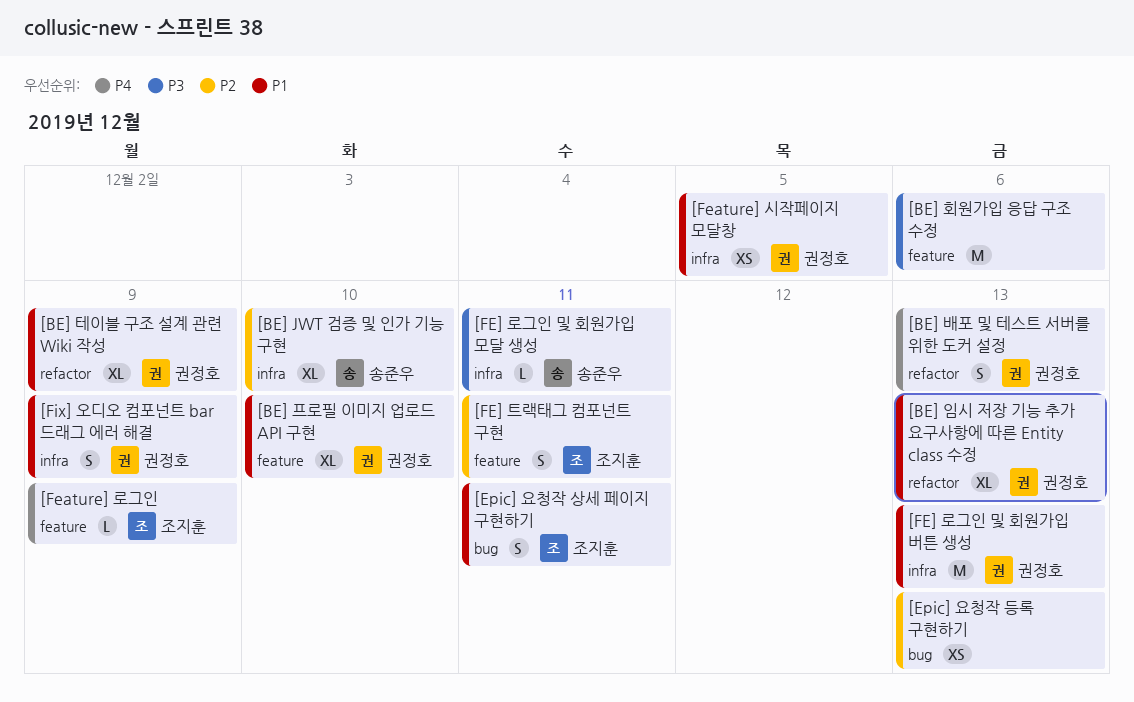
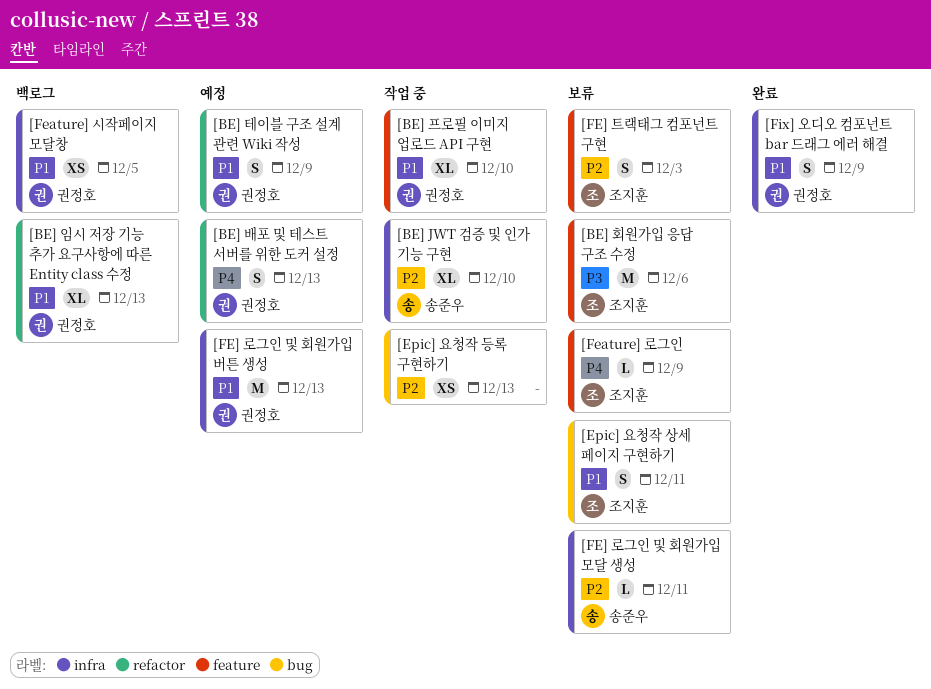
[BE] 테이블 구조 설계 관련 Wiki 작성, estimate: XL -> S
[BE] 회원가입 응답 구조 수정, owner: none -> 조지훈
[FE] 로그인 및 회원가입 모달 생성, priority: P3 -> P2
[FE] 트랙태그 컴포넌트 구현, due: Dec 11 -> Dec 3

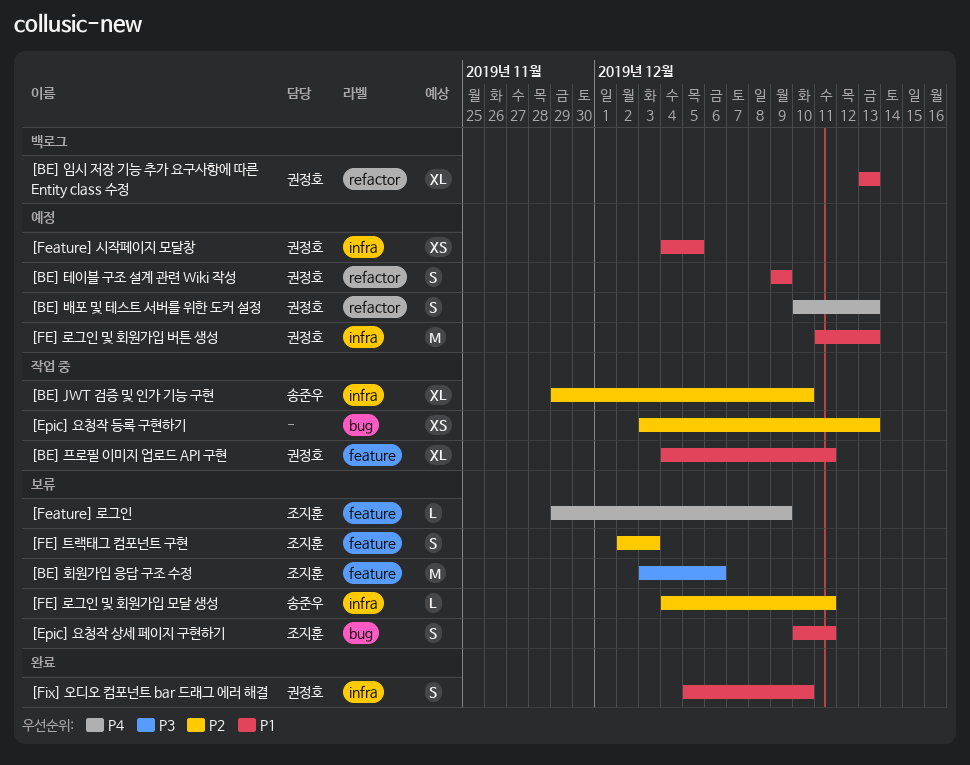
[BE] 프로필 이미지 업로드 API 구현, due: Dec 10 -> Dec 11
[Feature] 시작페이지 모달창, status: 백로그 -> 예정
[Fix] 오디오 컴포넌트 bar 드래그 에러 해결, due: Dec 9 -> Dec 10

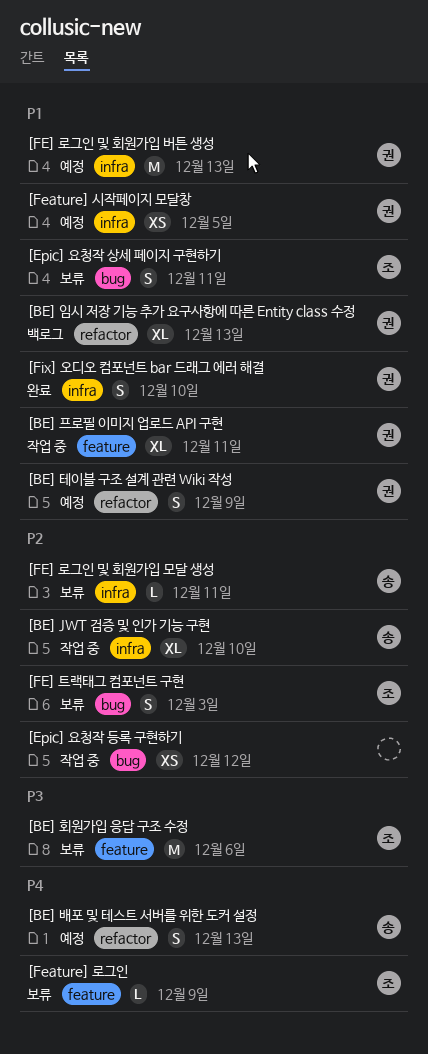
[BE] 배포 및 테스트 서버를 위한 도커 설정, owner: 권정호 -> 송준우
[Epic] 요청작 등록 구현하기, due: Dec 13 -> Dec 12
[FE] 트랙태그 컴포넌트 구현, label: feature -> bug

